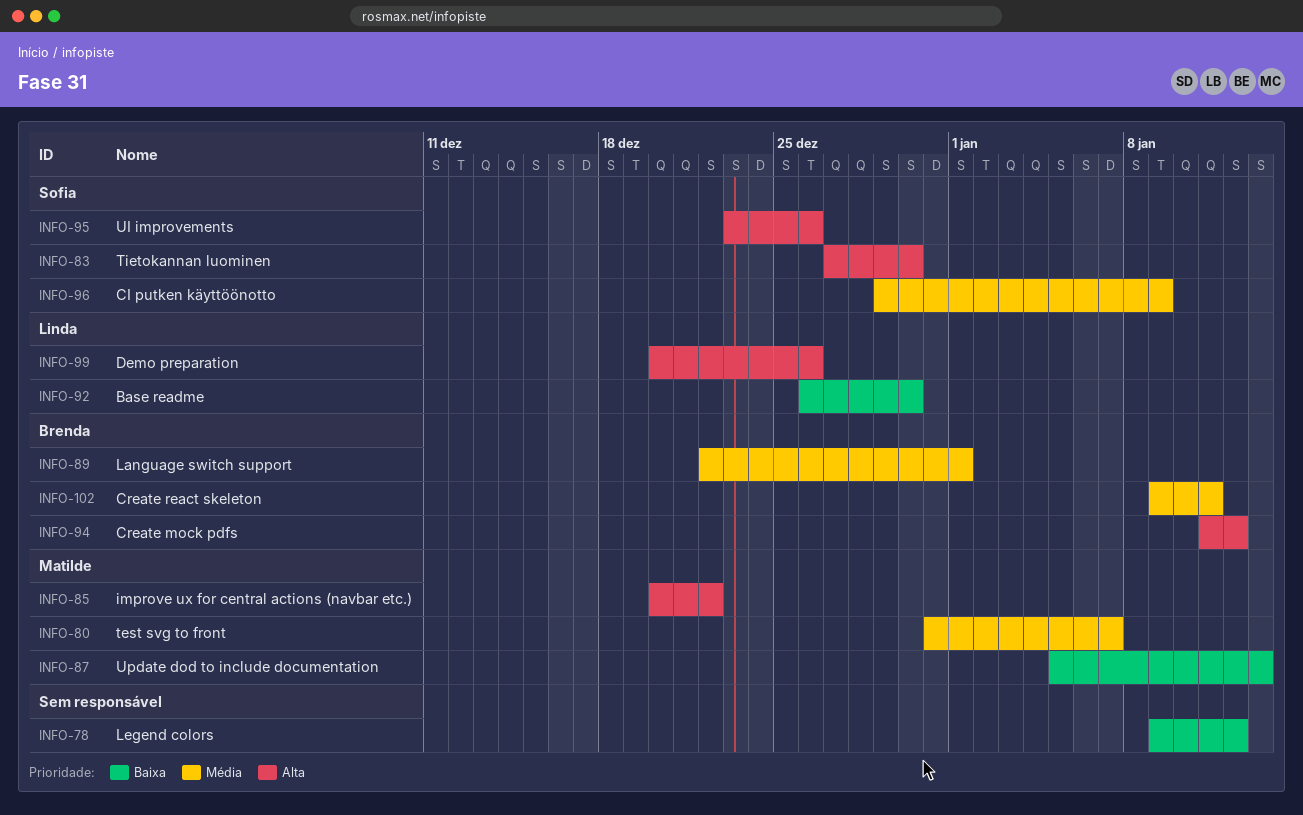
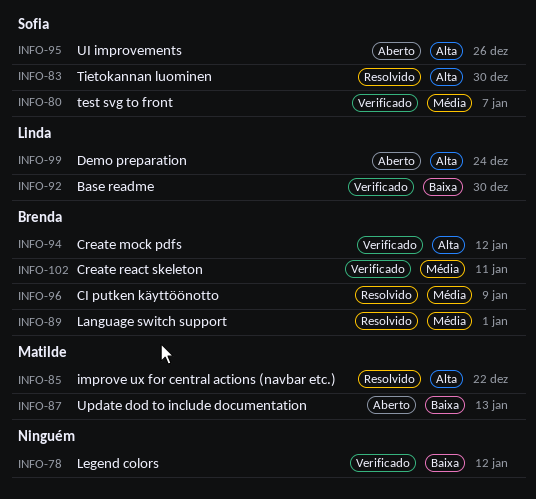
INFO-80, owner: Matilde -> Sofia
INFO-96, owner: Sofia -> Brenda
INFO-99, due: Dec 26 -> Dec 24

